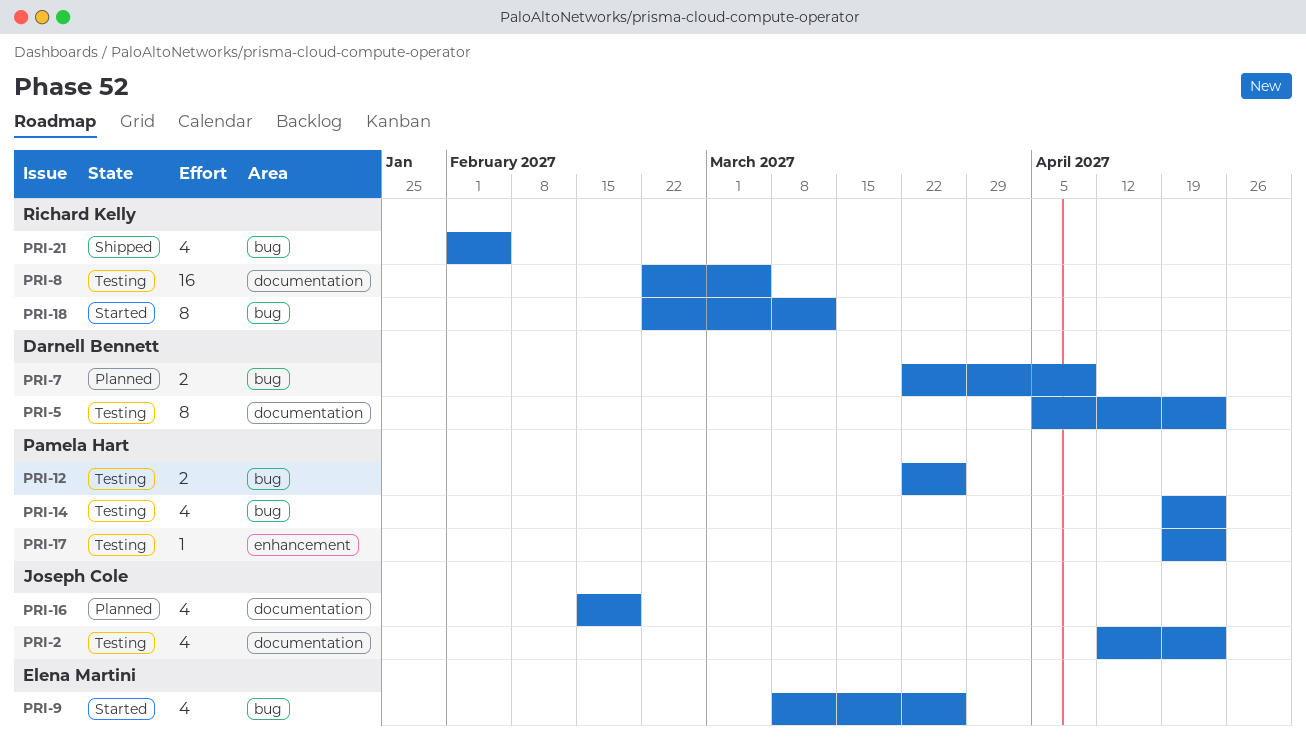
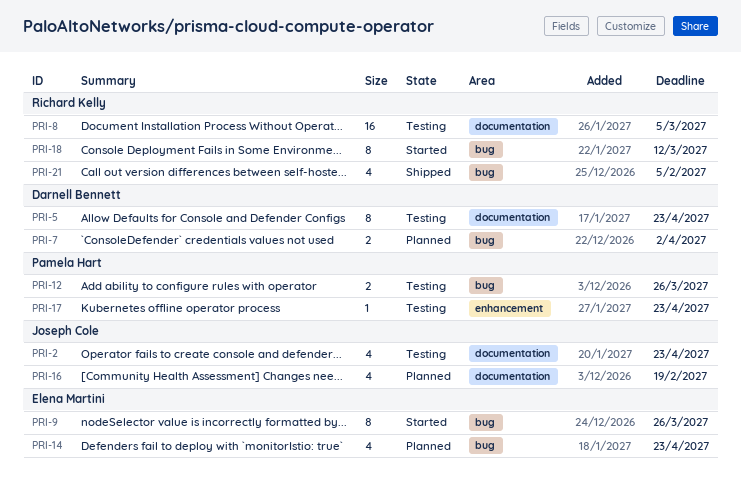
PRI-7, due: Apr 9 -> Apr 2
PRI-9, estimate: 4 -> 8
PRI-14, status: Testing -> Planned
PRI-14, owner: Pamela Hart -> Elena Martini

